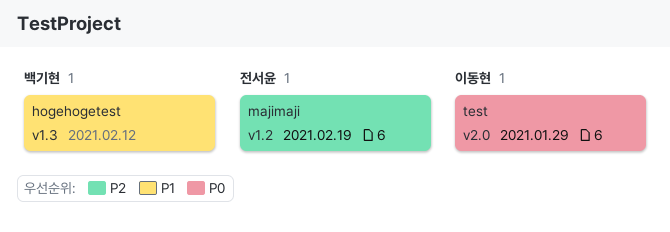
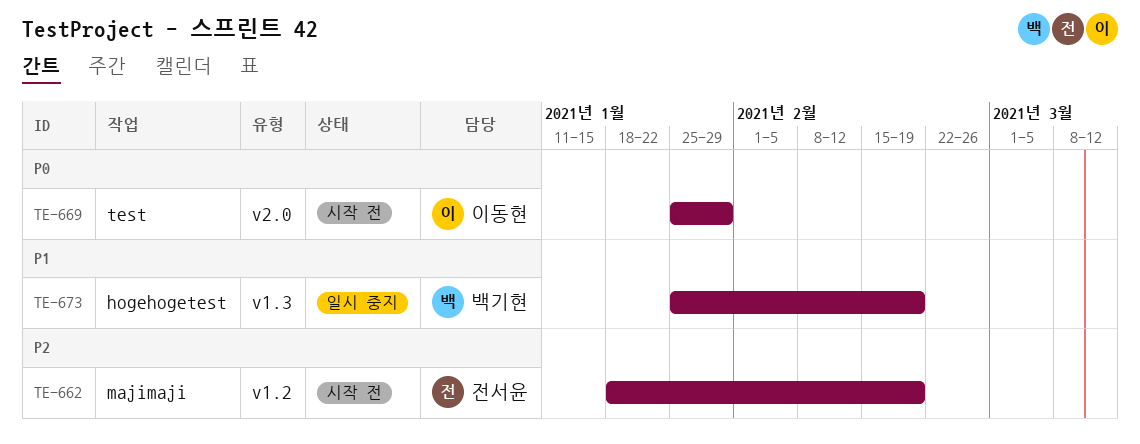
hogehogetest, due: Feb 12 -> Feb 19

